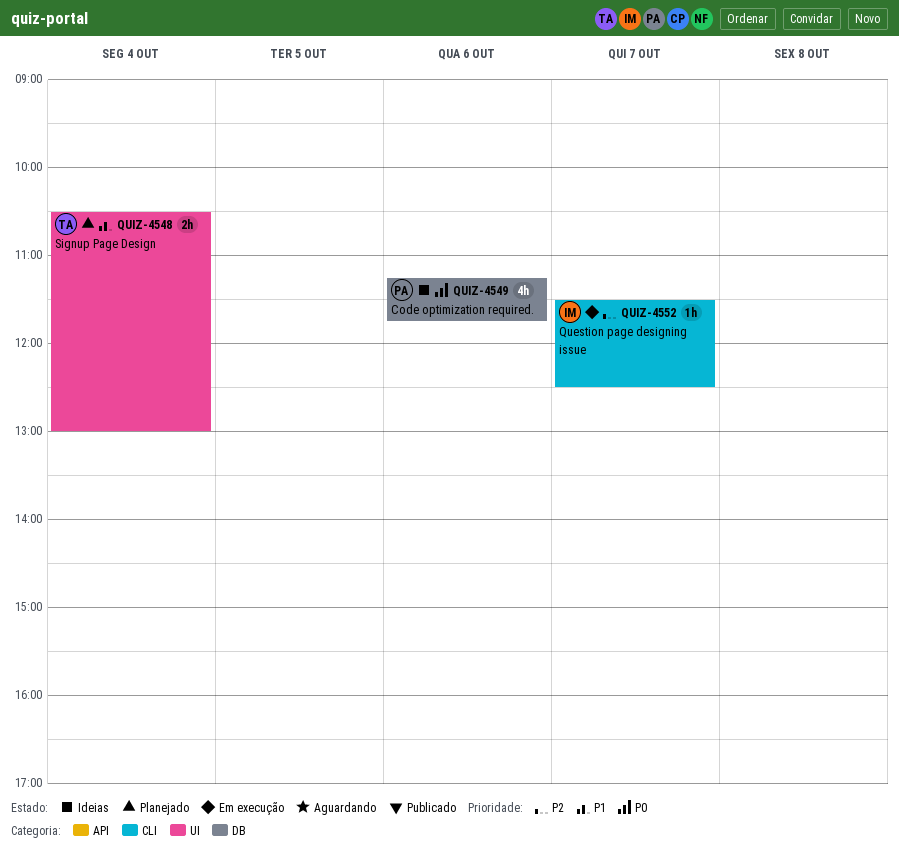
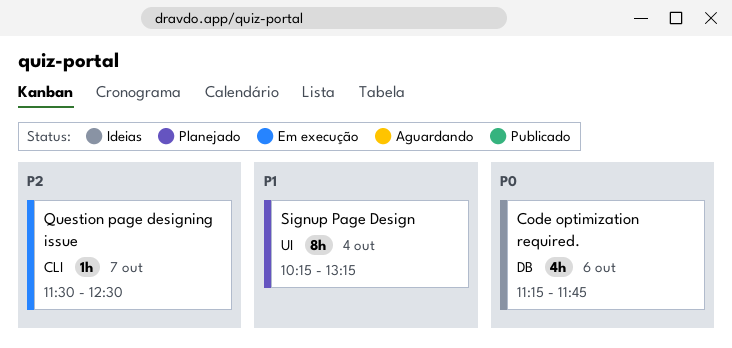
Signup Page Design, estimate: 2h -> 8h
Signup Page Design, begins: 10:30 -> 10:15
Signup Page Design, ends: 13:00 -> 13:15

